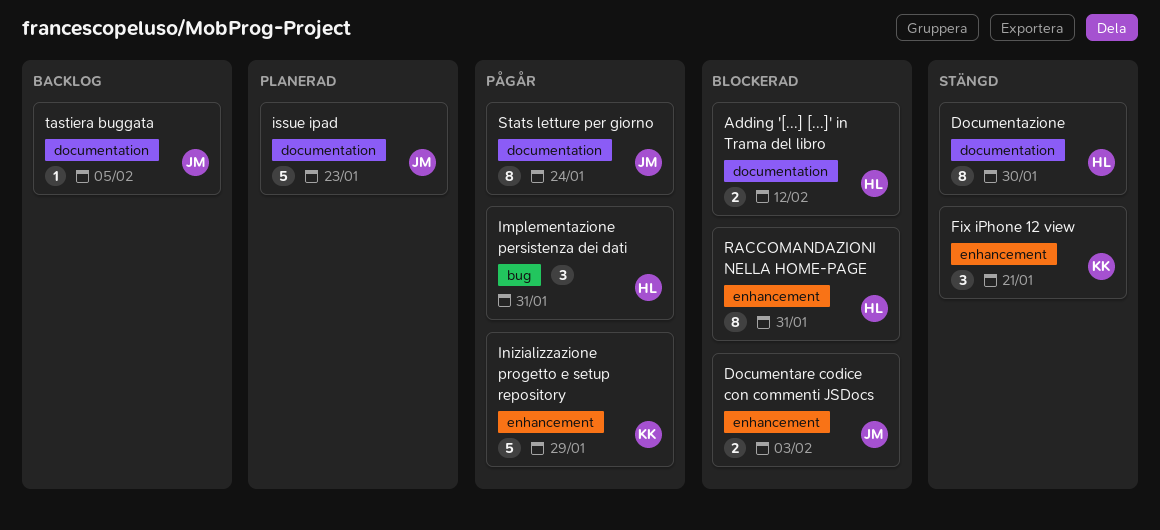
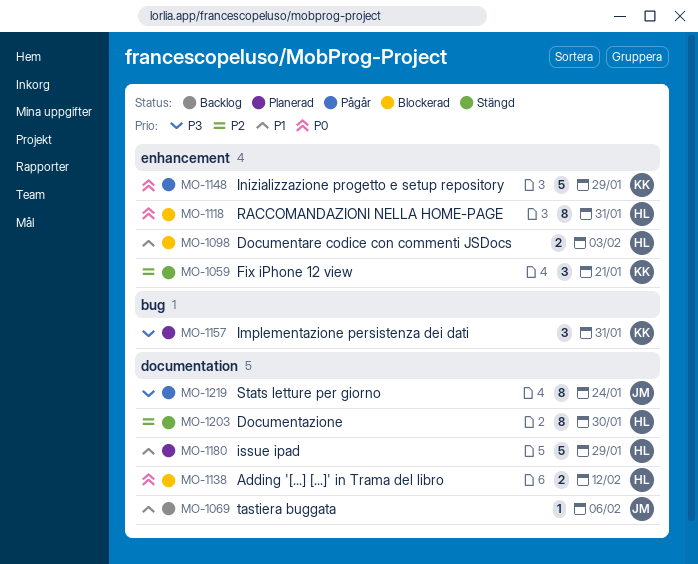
Documentare codice con commenti JSDocs, owner: JM -> HL
Implementazione persistenza dei dati, status: Pågår -> Planerad
Implementazione persistenza dei dati, owner: HL -> KK
issue ipad, owner: JM -> HL
issue ipad, due: Jan 23 -> Jan 29
tastiera buggata, due: Feb 5 -> Feb 6

